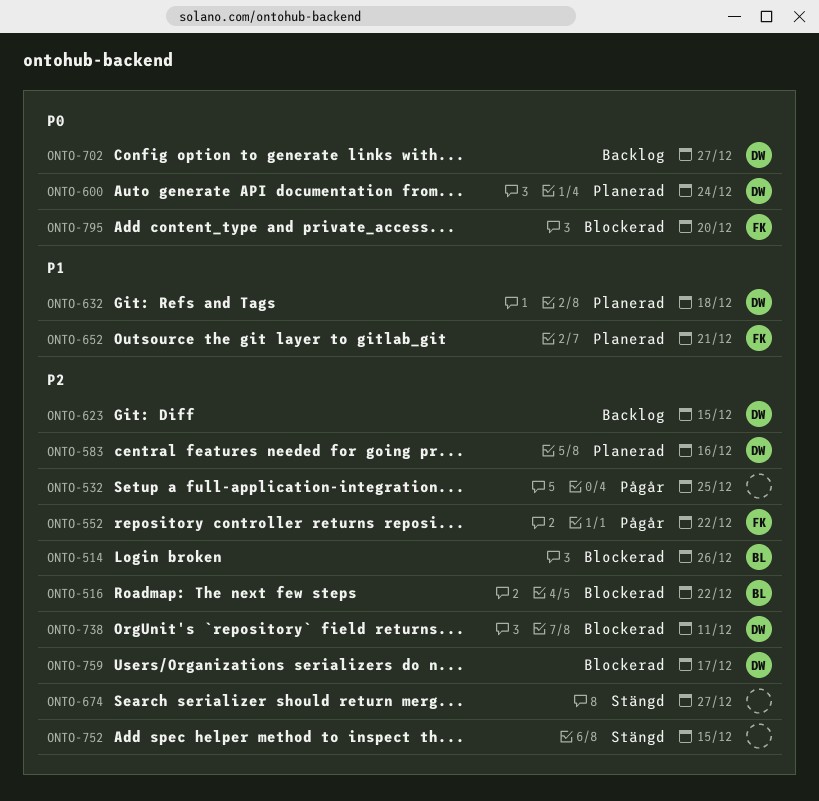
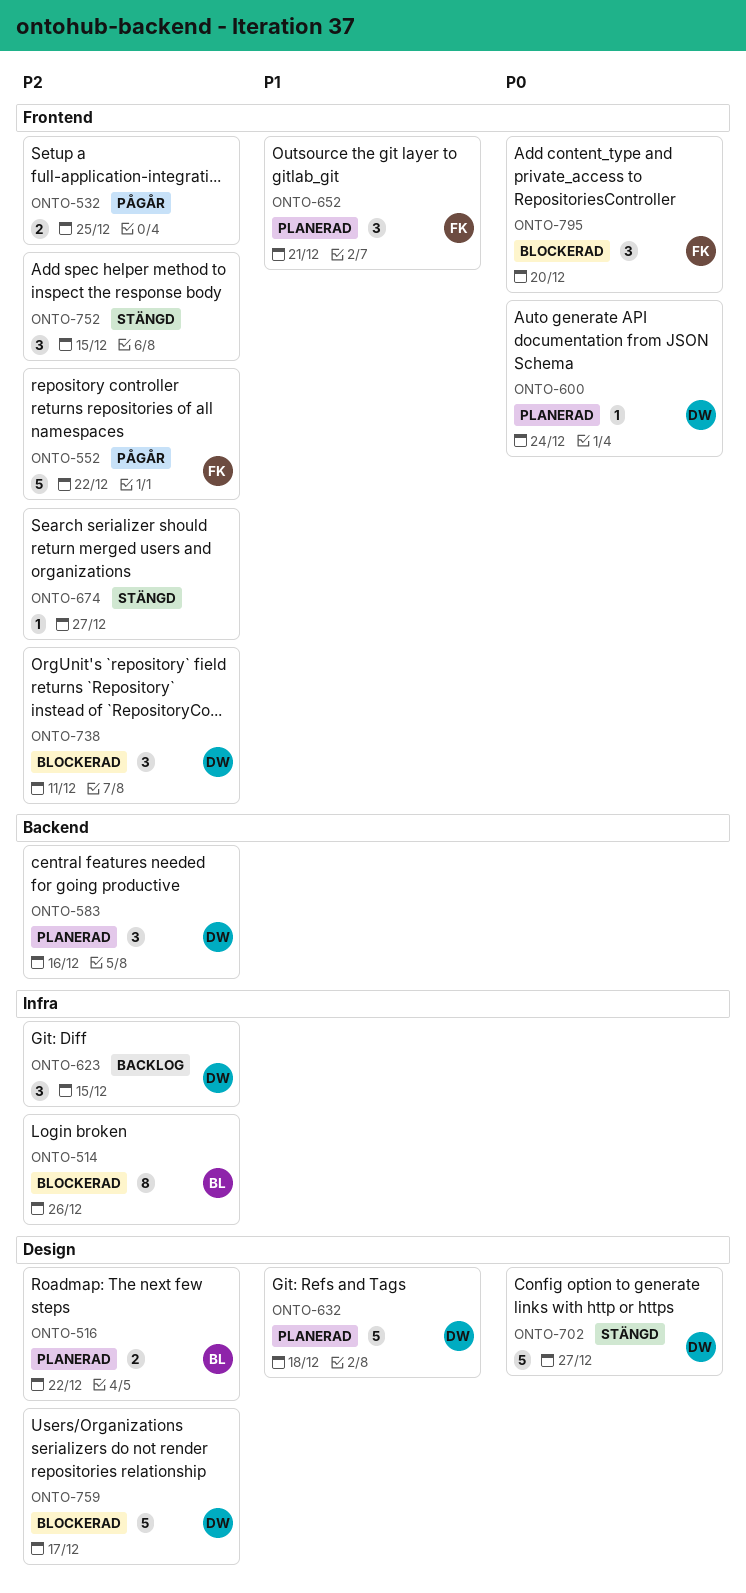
ONTO-516, status: Blockerad -> Planerad
ONTO-702, status: Backlog -> Stängd

